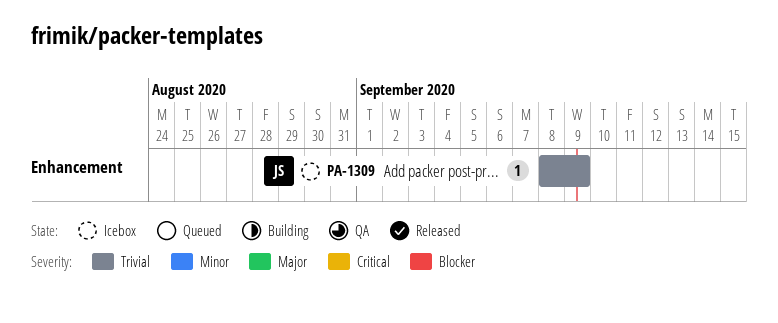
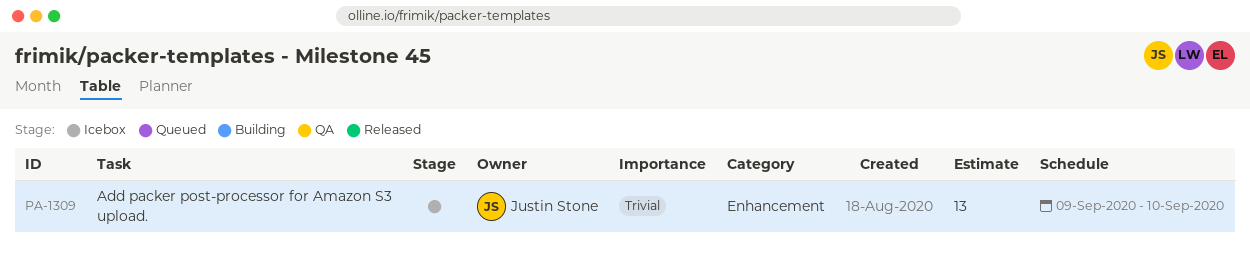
PA-1309, estimate: 1 -> 13
PA-1309, start: Sep 8 -> Sep 9
PA-1309, due: Sep 9 -> Sep 10

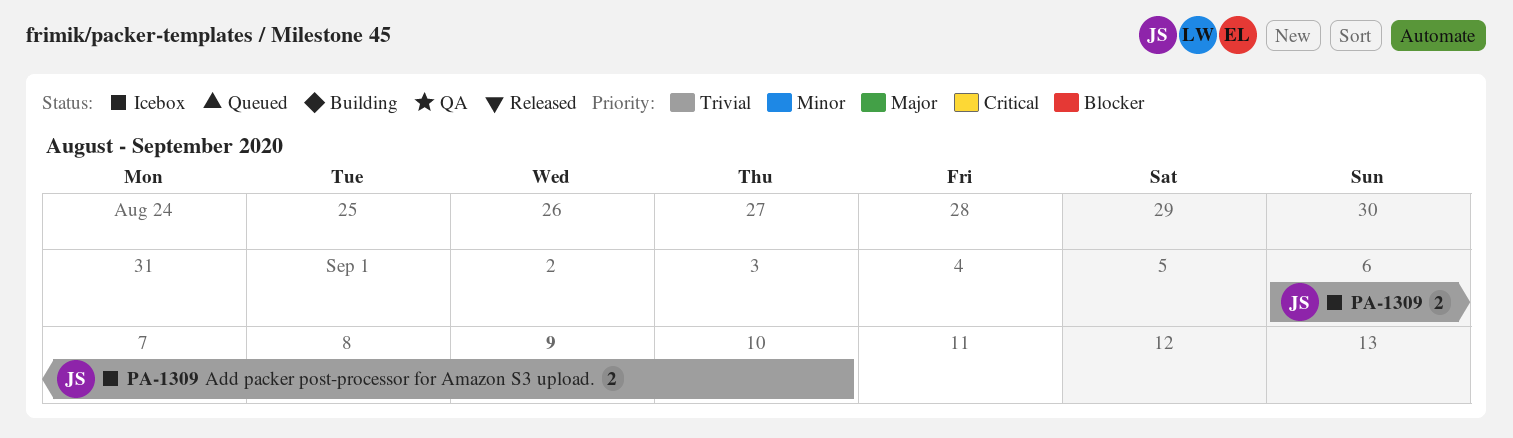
PA-1309, estimate: 13 -> 2
PA-1309, start: Sep 9 -> Sep 6

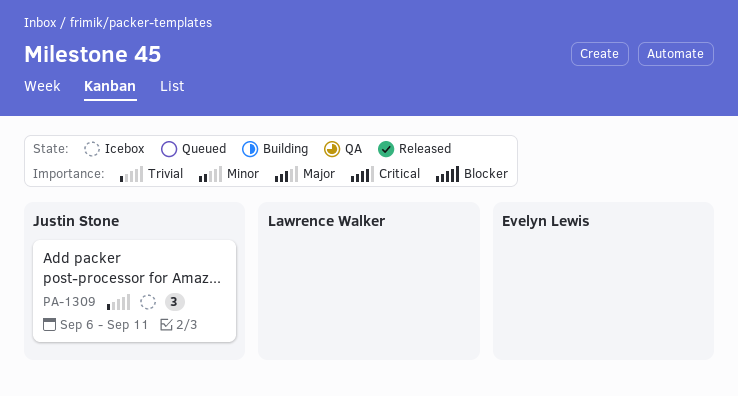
PA-1309, estimate: 2 -> 3
PA-1309, due: Sep 10 -> Sep 11

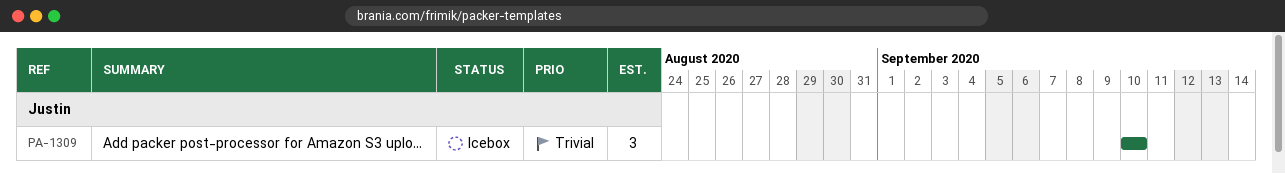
PA-1309, start: Sep 6 -> Sep 10
PA-1309, due: Sep 11 -> Sep 10

